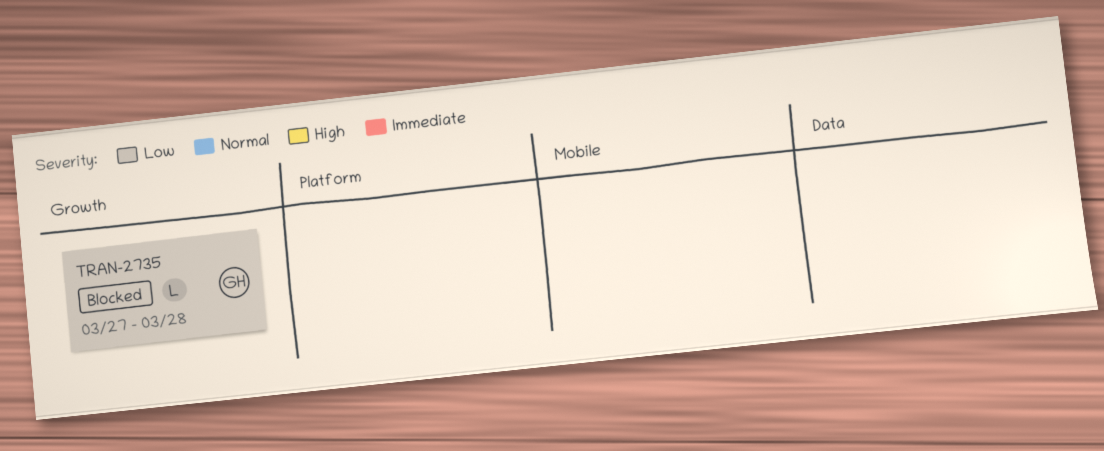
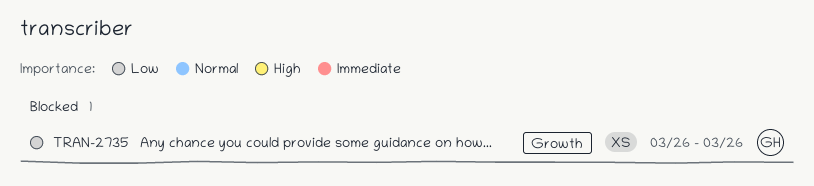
TRAN-2735, estimate: L -> XS
TRAN-2735, start: Mar 27 -> Mar 26
TRAN-2735, due: Mar 28 -> Mar 26

